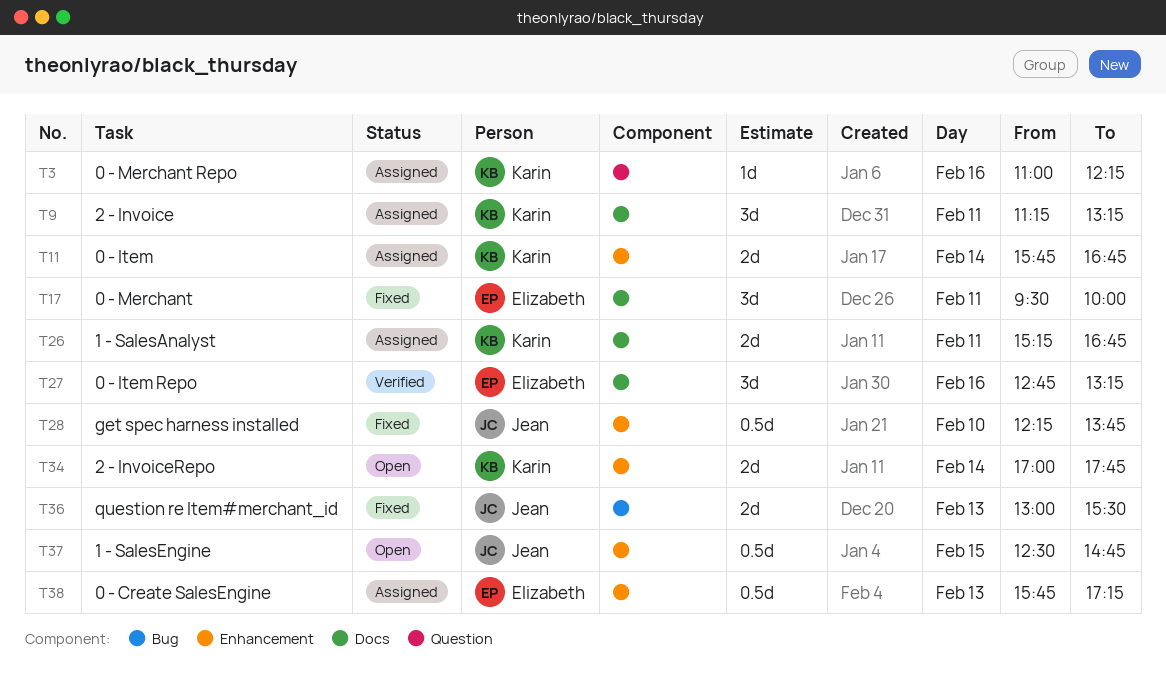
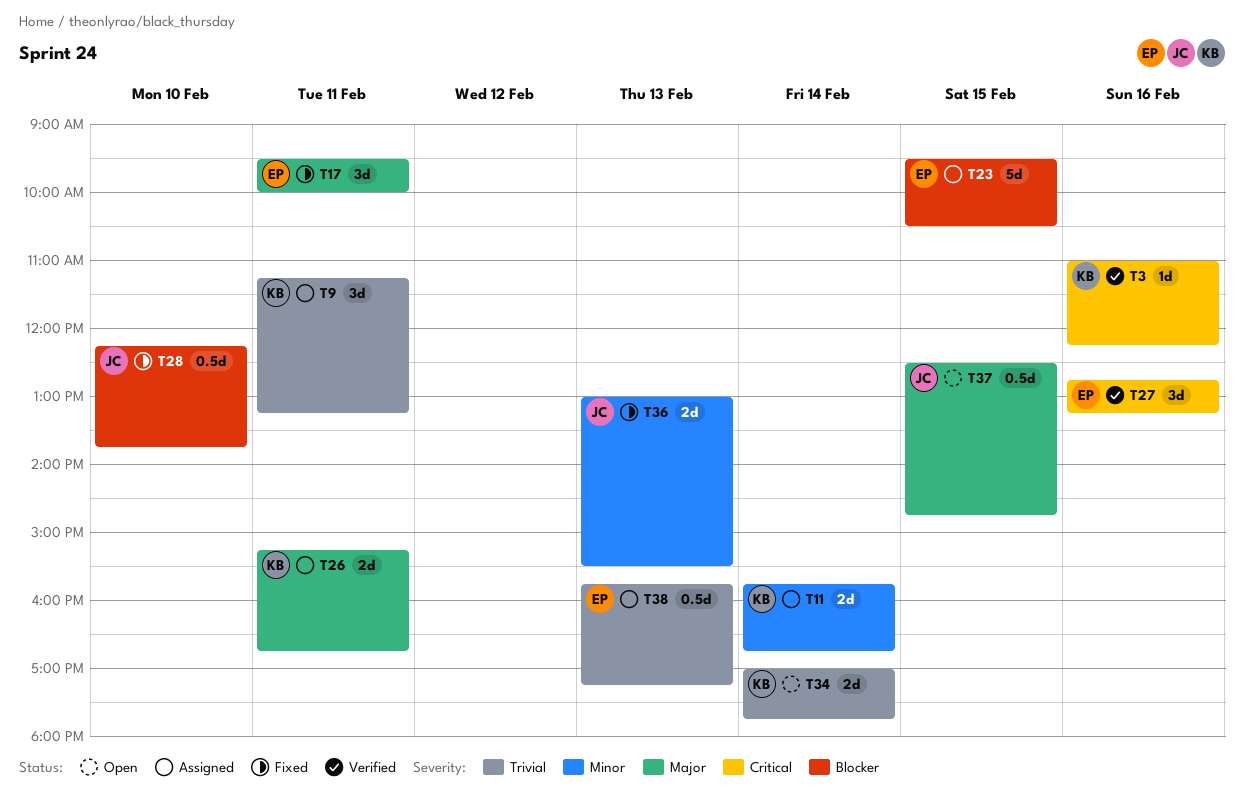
T3, status: Assigned -> Verified
T23: none -> present

